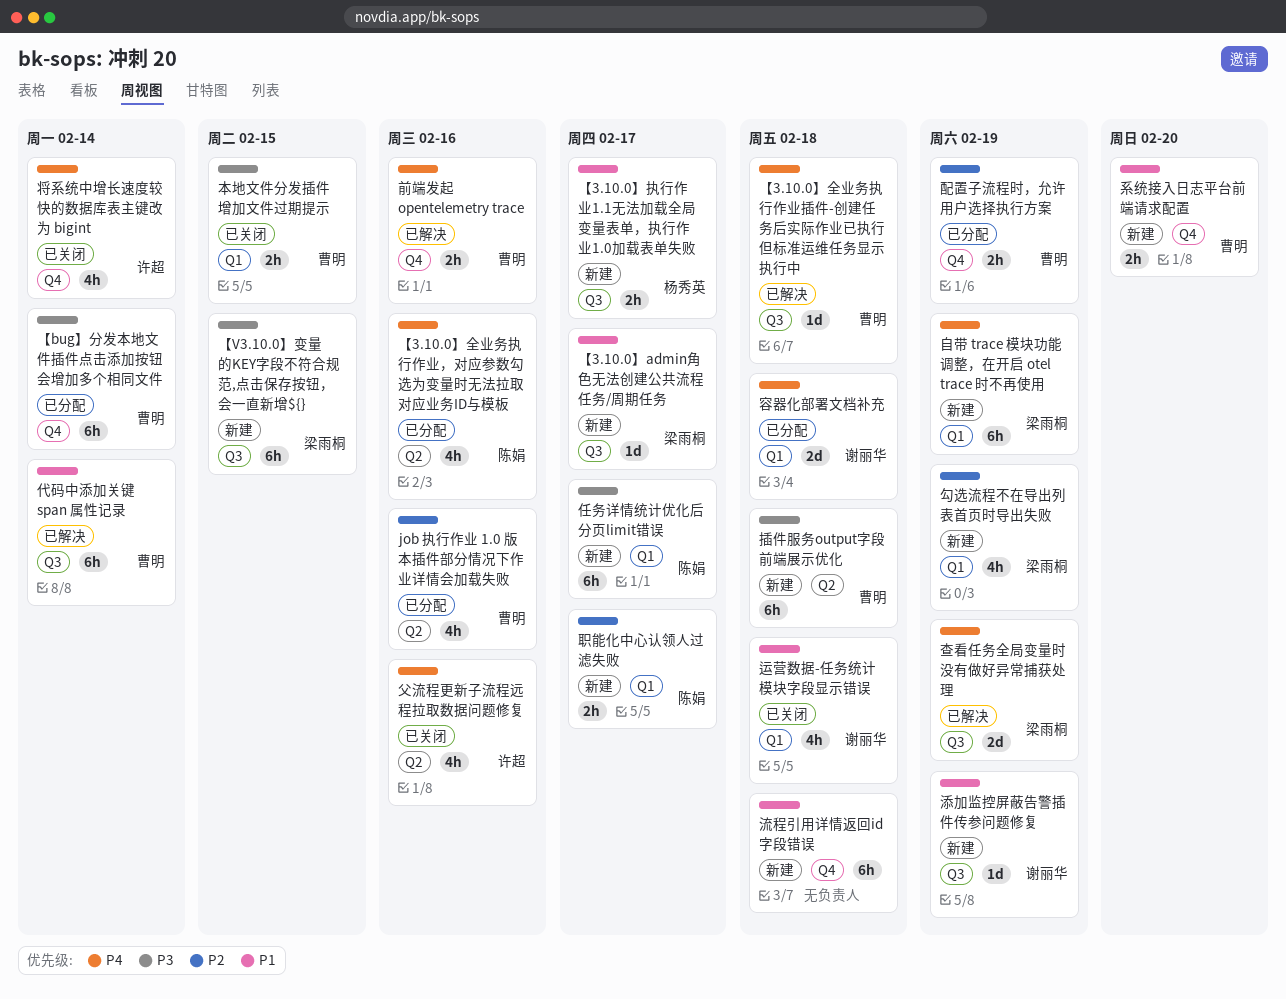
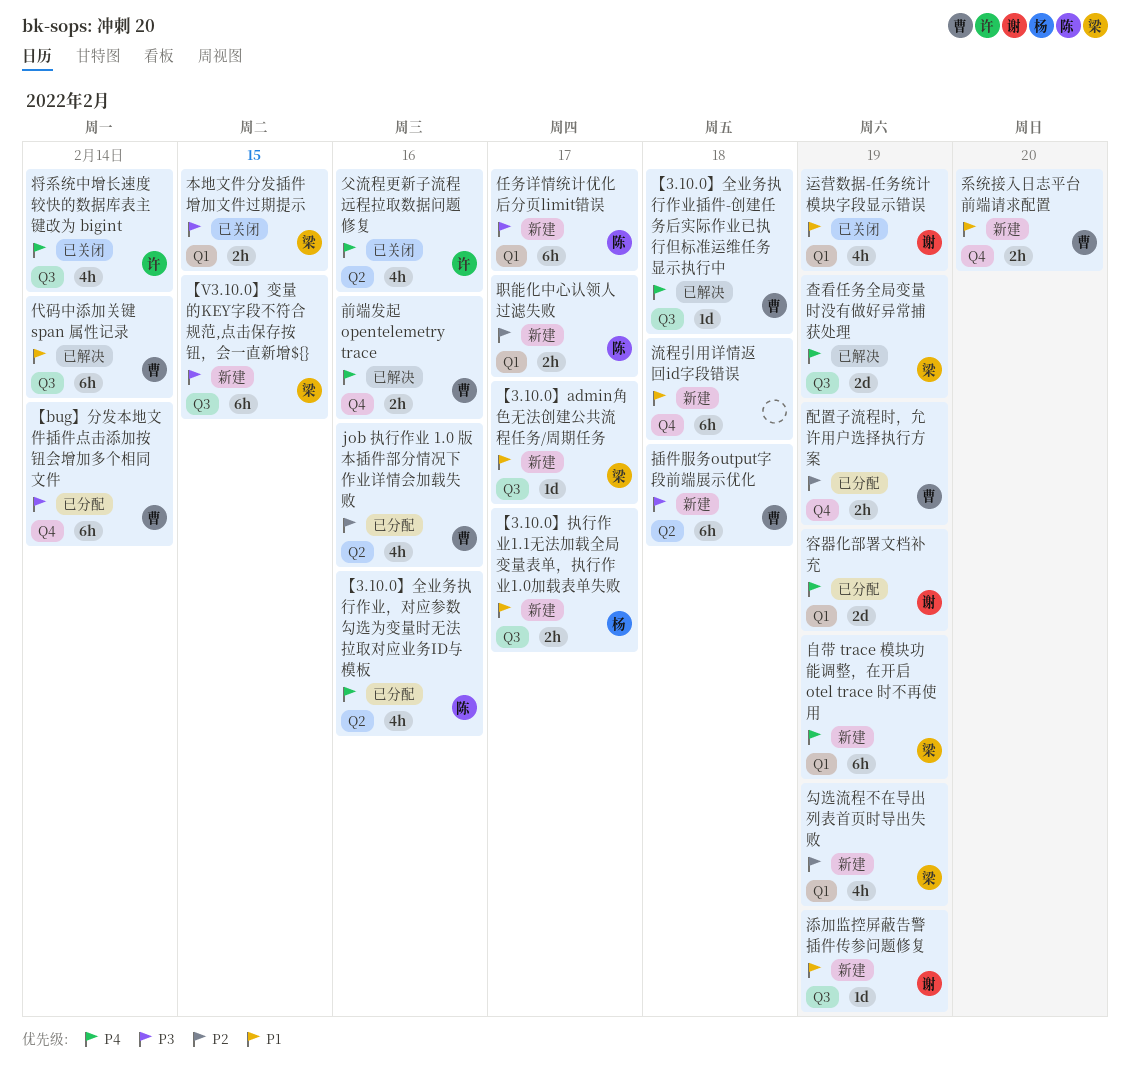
容器化部署文档补充, due: Feb 18 -> Feb 19
将系统中增长速度较快的数据库表主键改为 bigint, label: Q4 -> Q3
本地文件分发插件 增加文件过期提示, owner: 曹明 -> 梁雨桐
运营数据-任务统计模块字段显示错误, due: Feb 18 -> Feb 19

